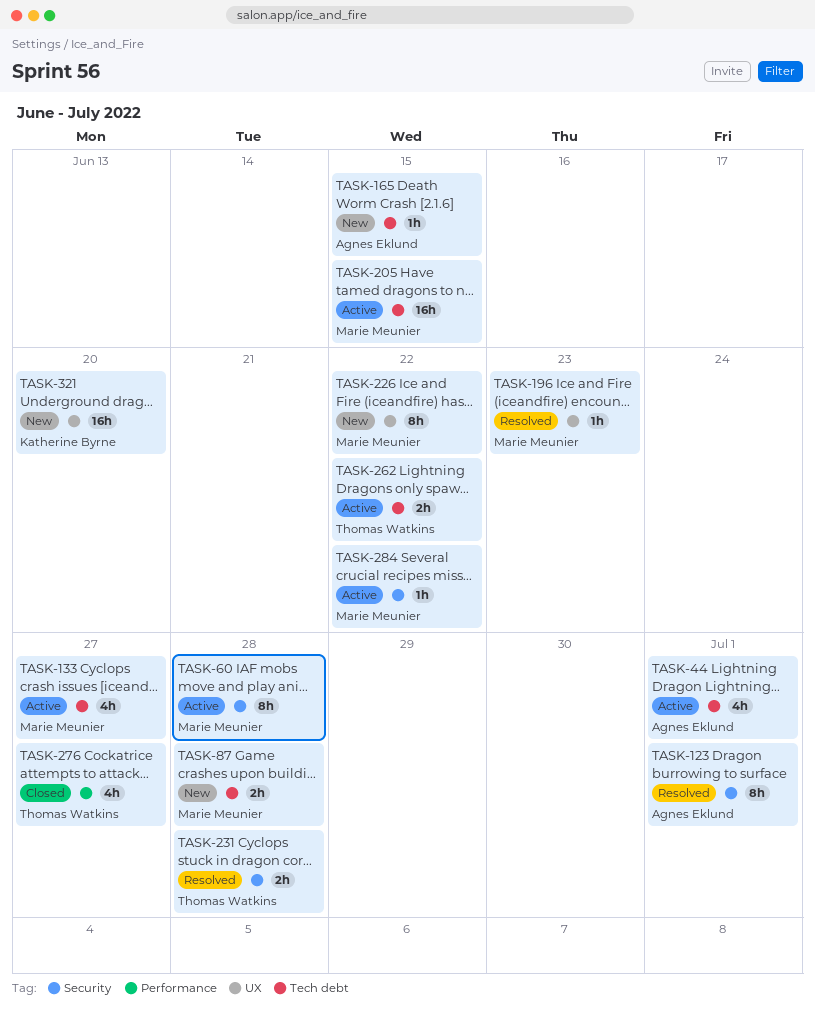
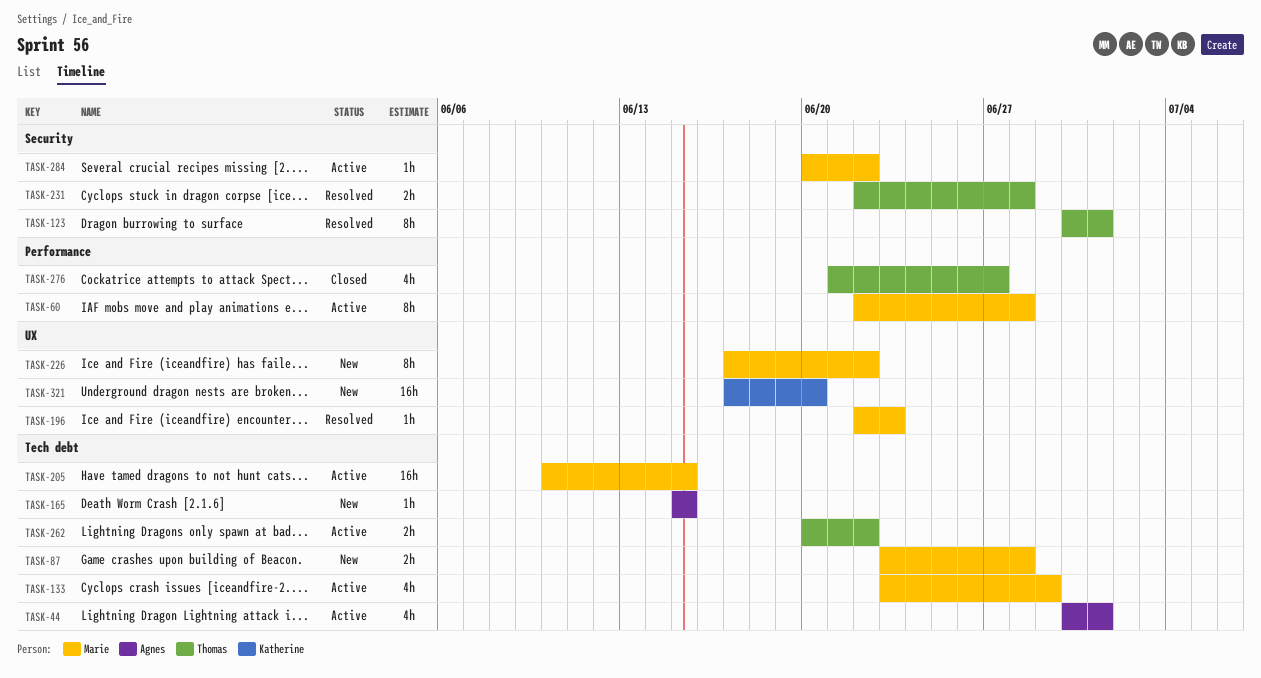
TASK-60, label: Security -> Performance
TASK-123, owner: Agnes Eklund -> Thomas Watkins
TASK-133, due: Jun 27 -> Jun 29

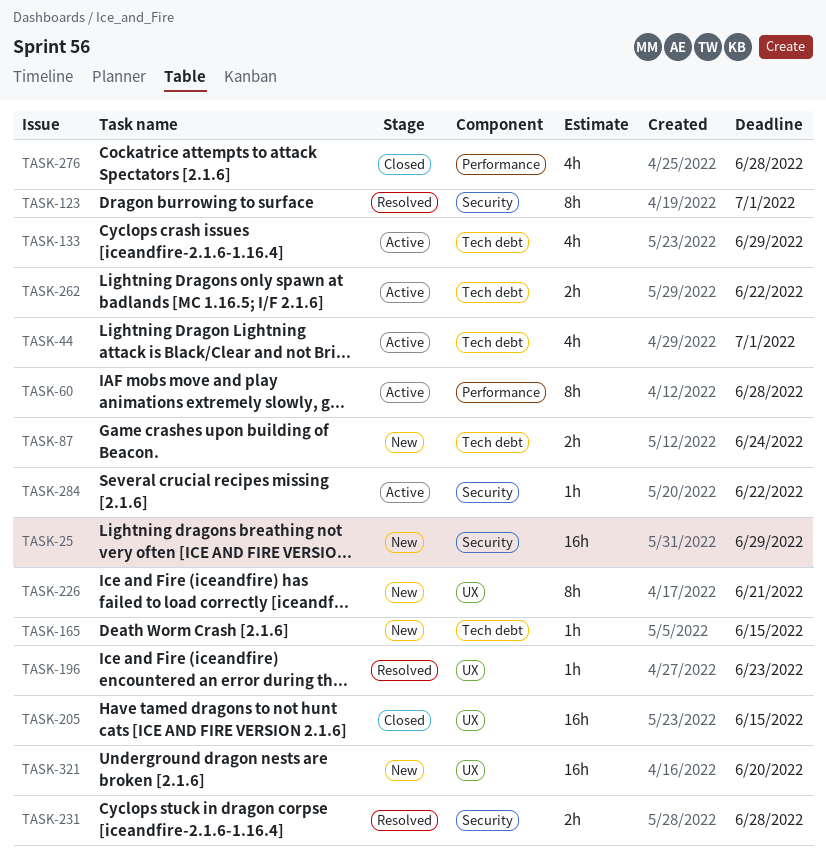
TASK-25: none -> present
TASK-87, due: Jun 28 -> Jun 24
TASK-205, status: Active -> Closed
TASK-205, label: Tech debt -> UX
TASK-226, due: Jun 22 -> Jun 21
TASK-276, due: Jun 27 -> Jun 28

